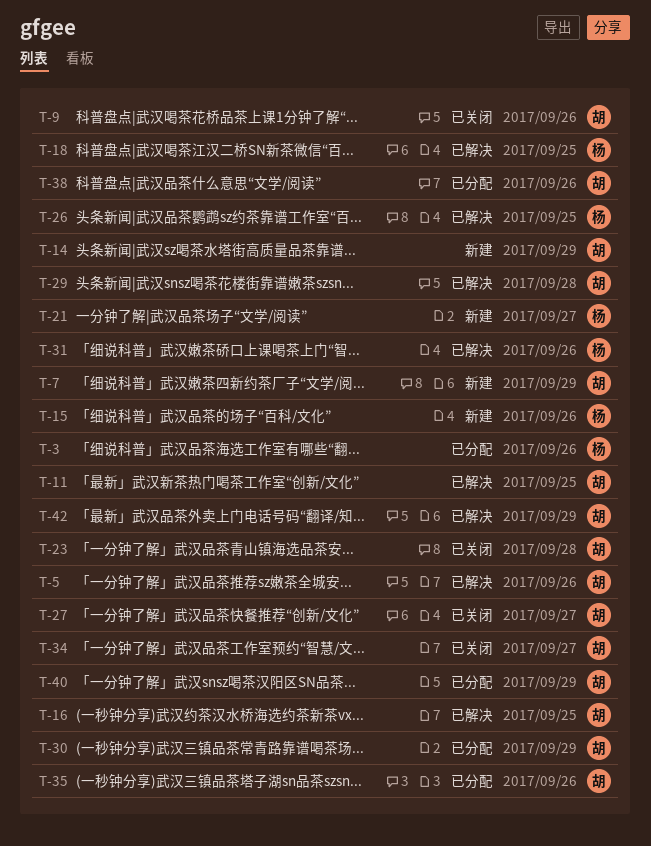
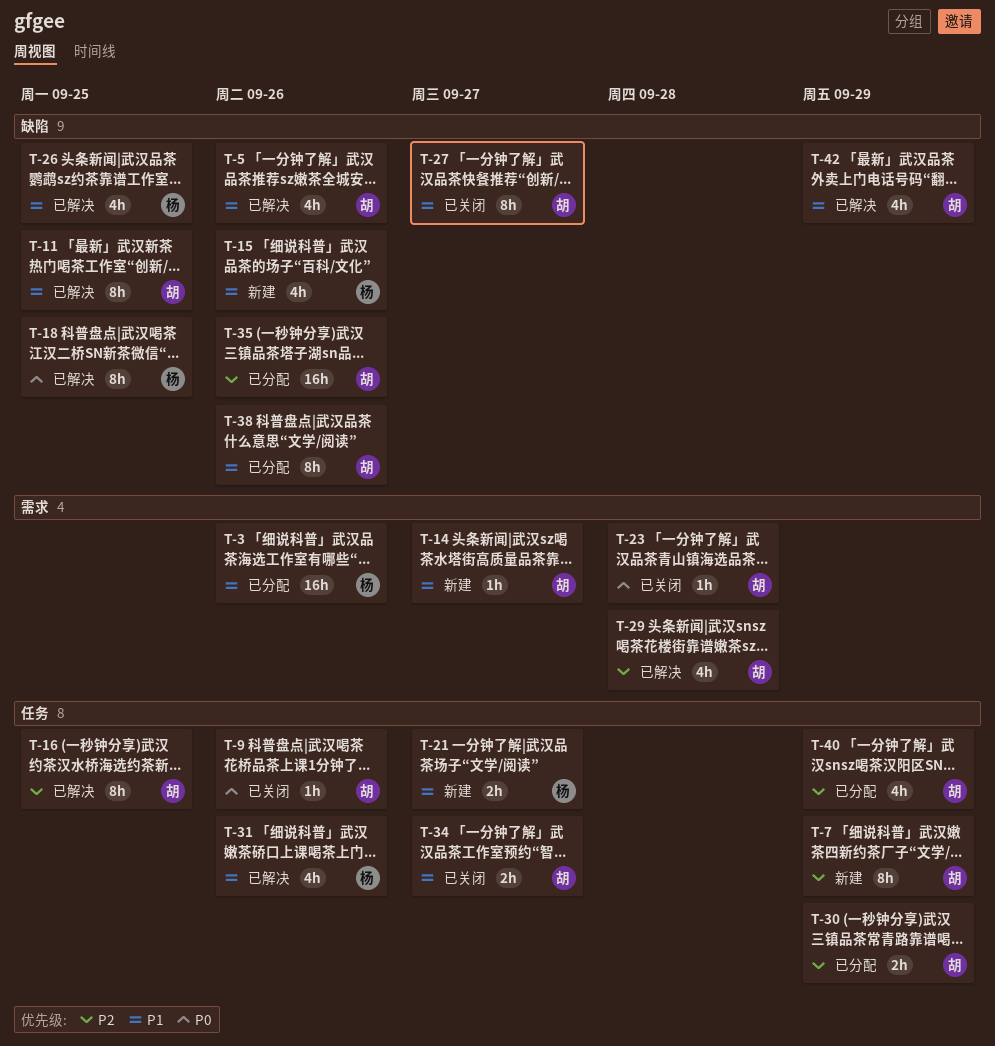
T-14, due: Sep 29 -> Sep 27

